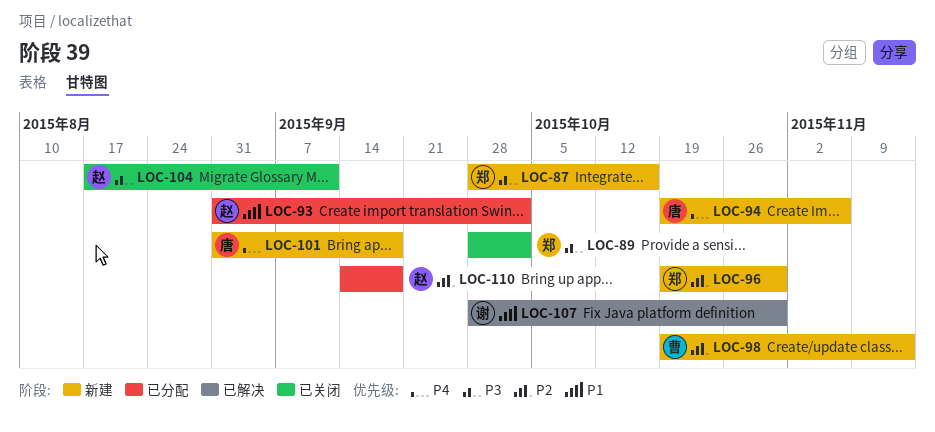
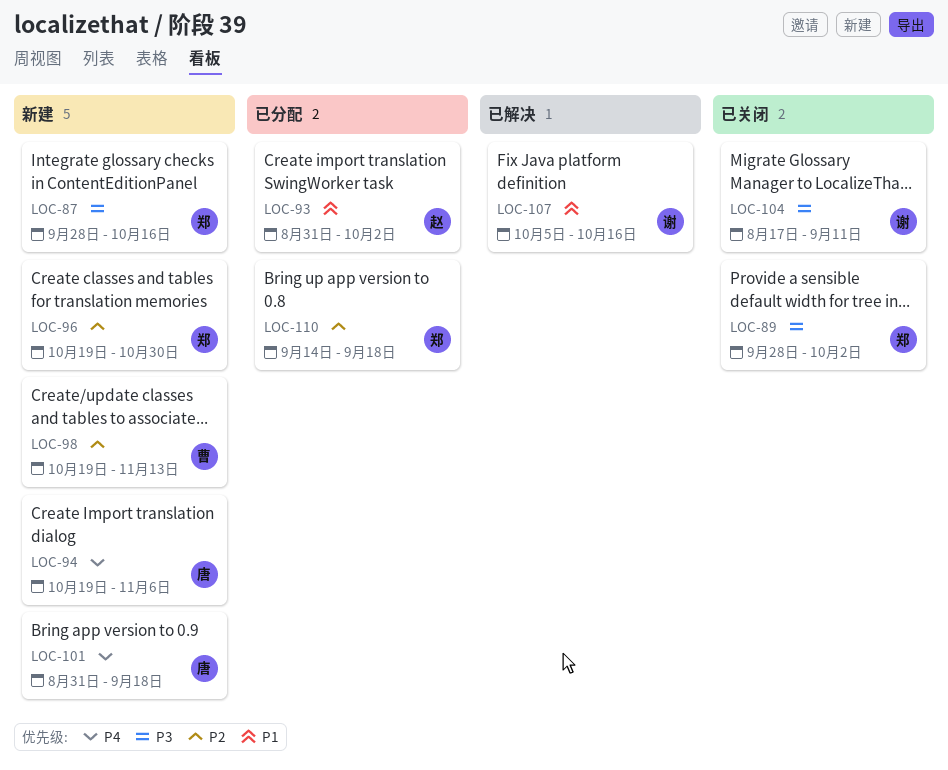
LOC-104, owner: 赵 -> 谢
LOC-107, start: Sep 28 -> Oct 5
LOC-107, due: Oct 30 -> Oct 16
LOC-110, owner: 赵 -> 郑

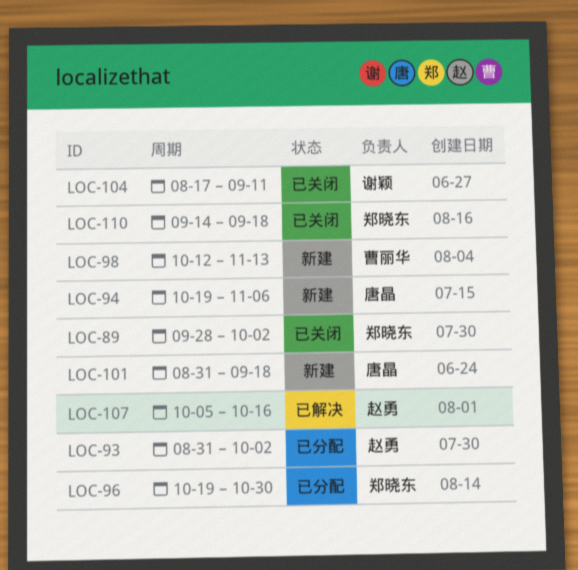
LOC-87: present -> none
LOC-96, status: 新建 -> 已分配
LOC-98, start: Oct 19 -> Oct 12
LOC-107, owner: 谢颖 -> 赵勇
LOC-110, status: 已分配 -> 已关闭

